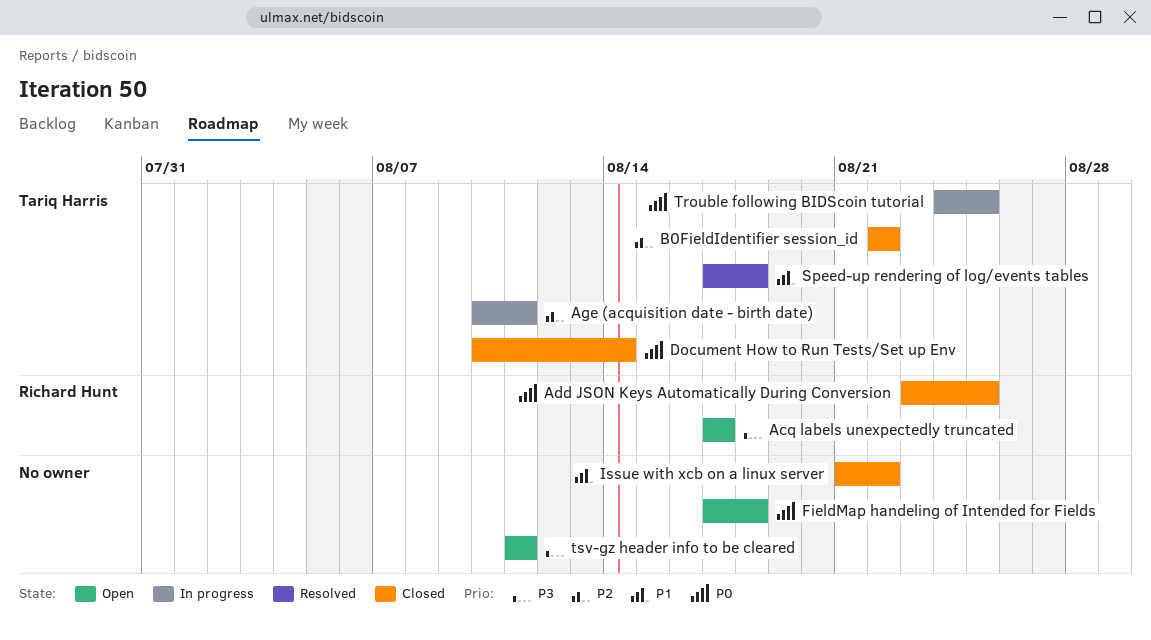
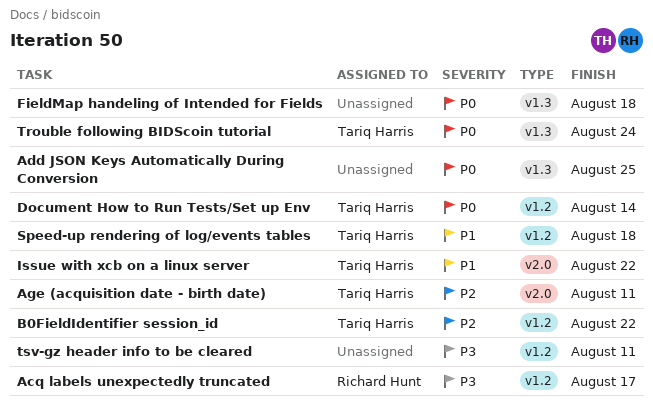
Add JSON Keys Automatically During Conversion, owner: Richard Hunt -> none
Issue with xcb on a linux server, owner: none -> Tariq Harris
Trouble following BIDScoin tutorial, due: Aug 25 -> Aug 24

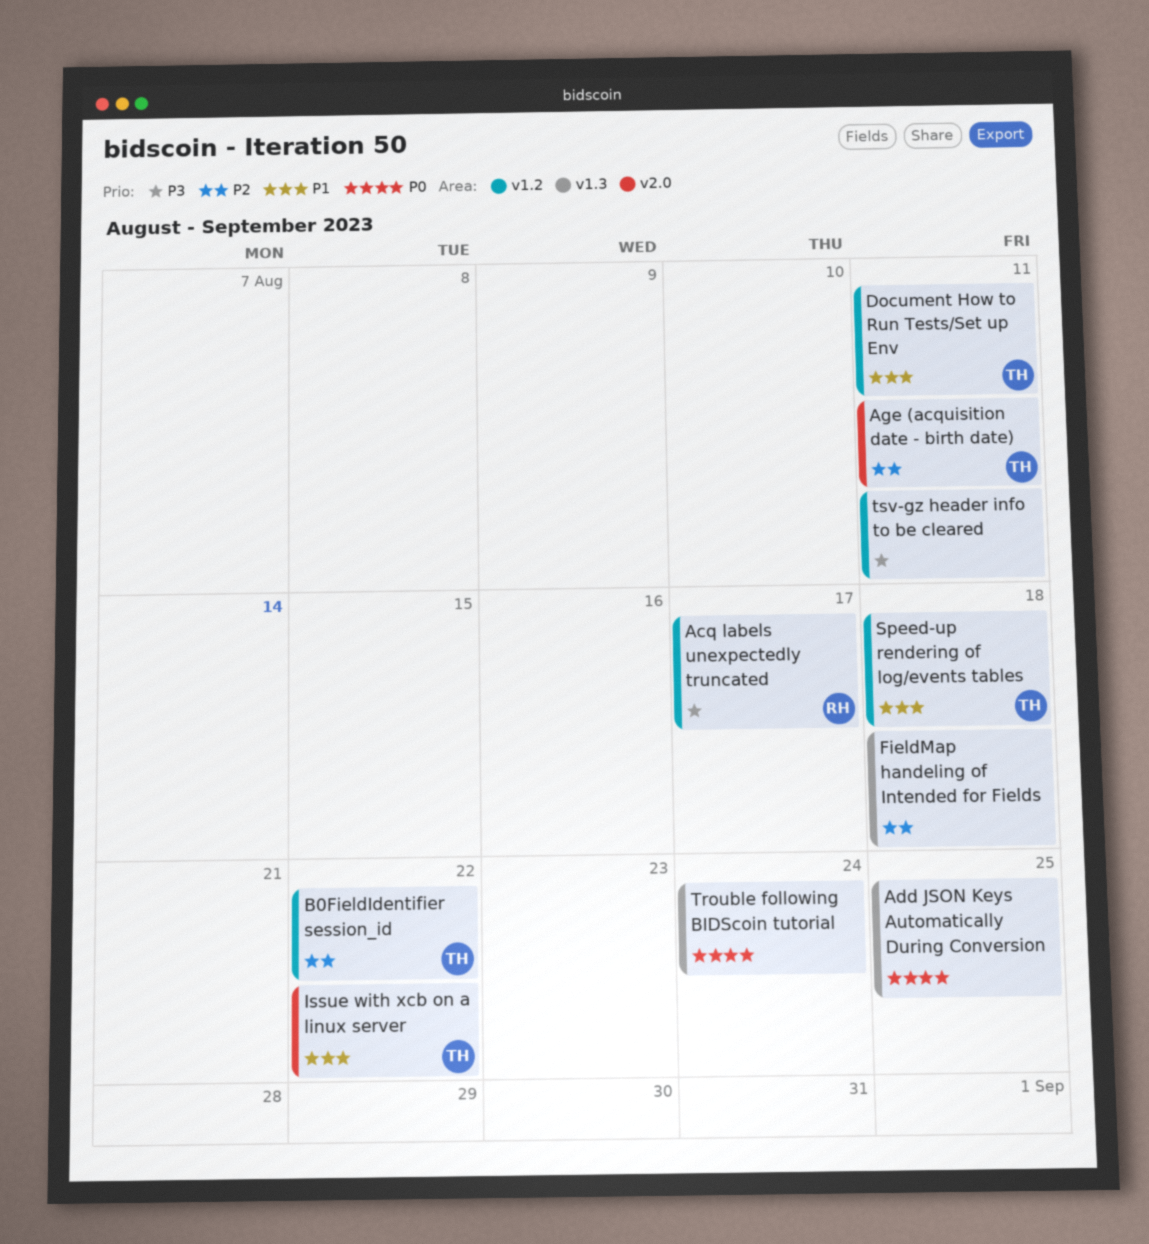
Document How to Run Tests/Set up Env, priority: P0 -> P1
Document How to Run Tests/Set up Env, due: Aug 14 -> Aug 11
FieldMap handeling of Intended for Fields, priority: P0 -> P2
Trouble following BIDScoin tutorial, owner: Tariq Harris -> none

